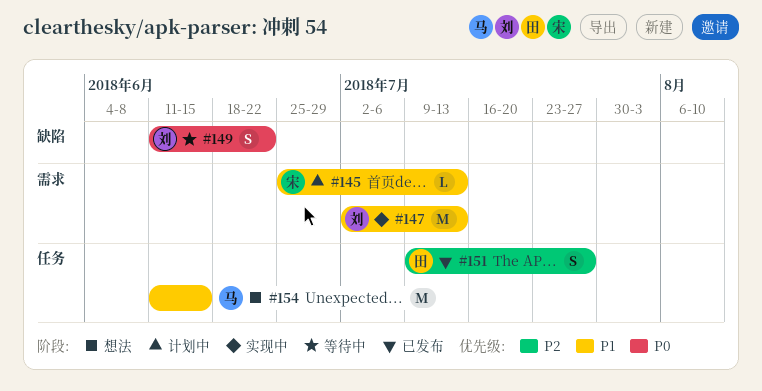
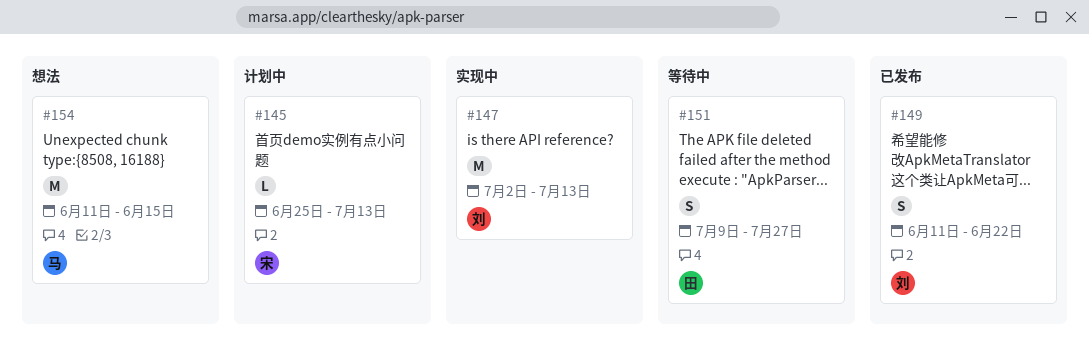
#149, status: 等待中 -> 已发布
#151, status: 已发布 -> 等待中

